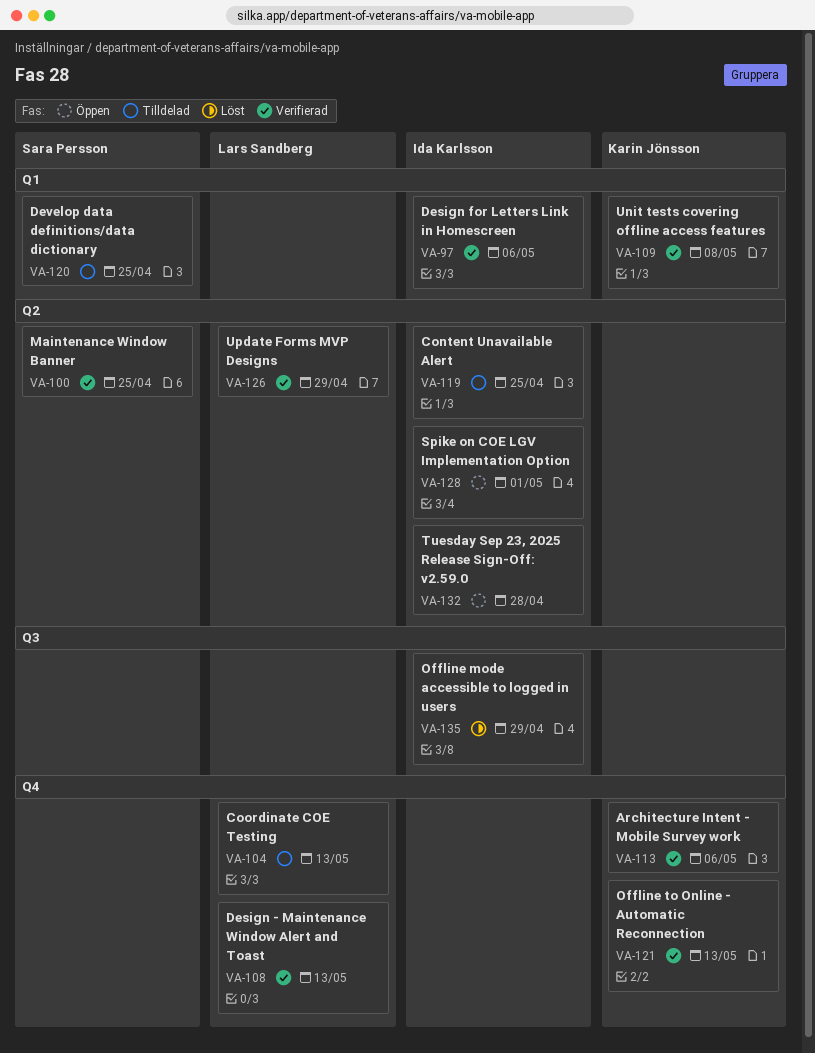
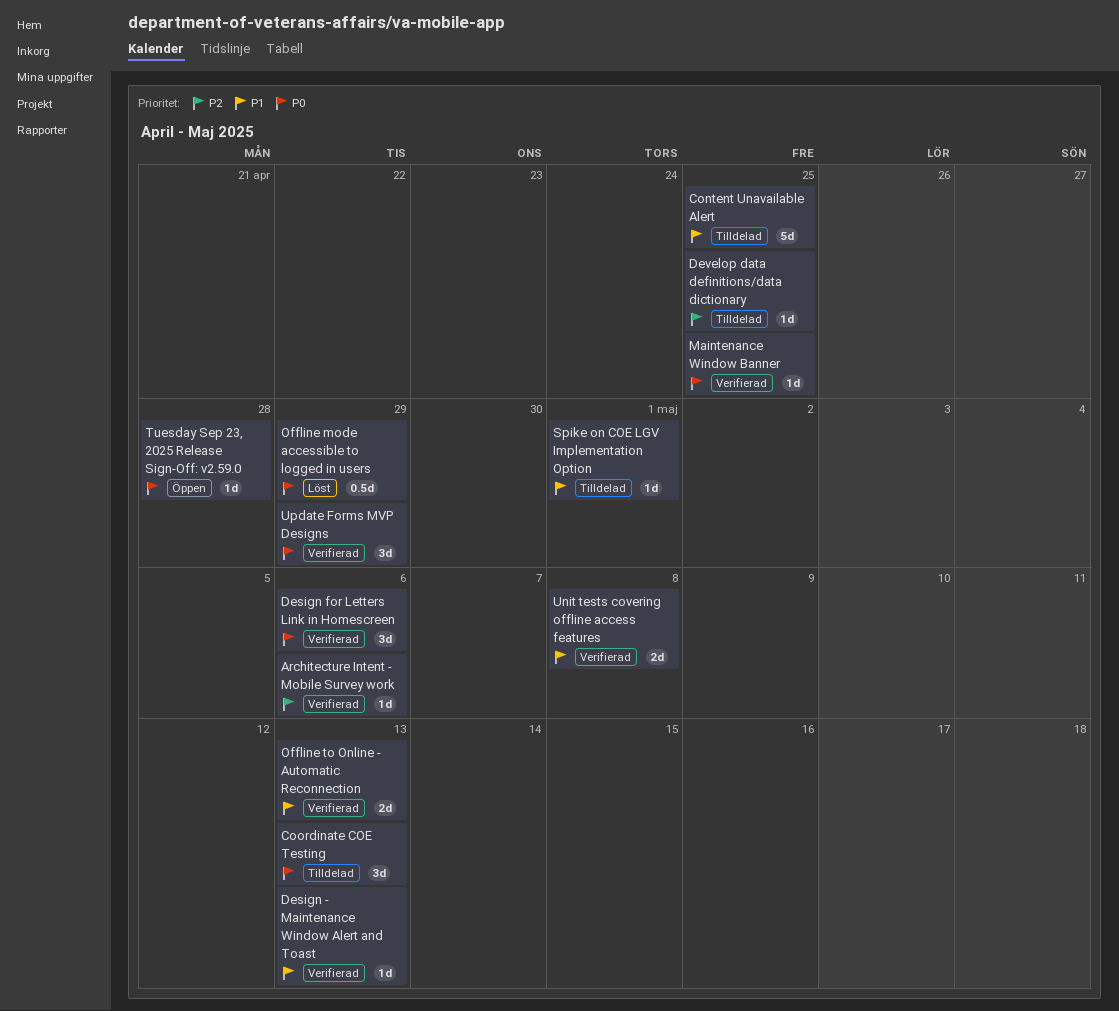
Spike on COE LGV Implementation Option, status: Öppen -> Tilldelad

